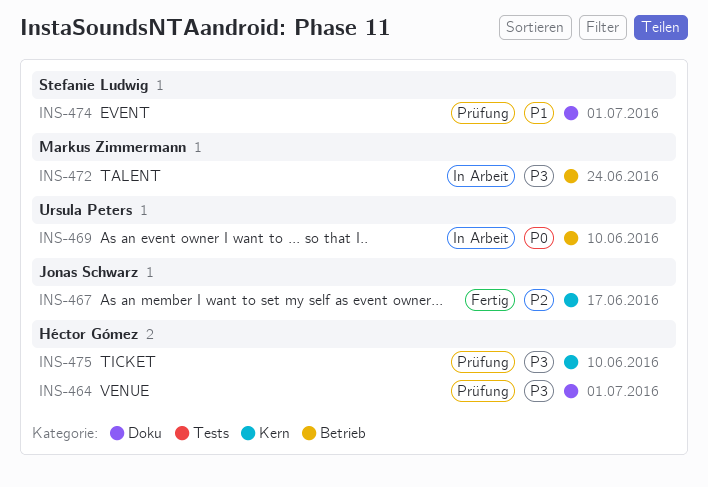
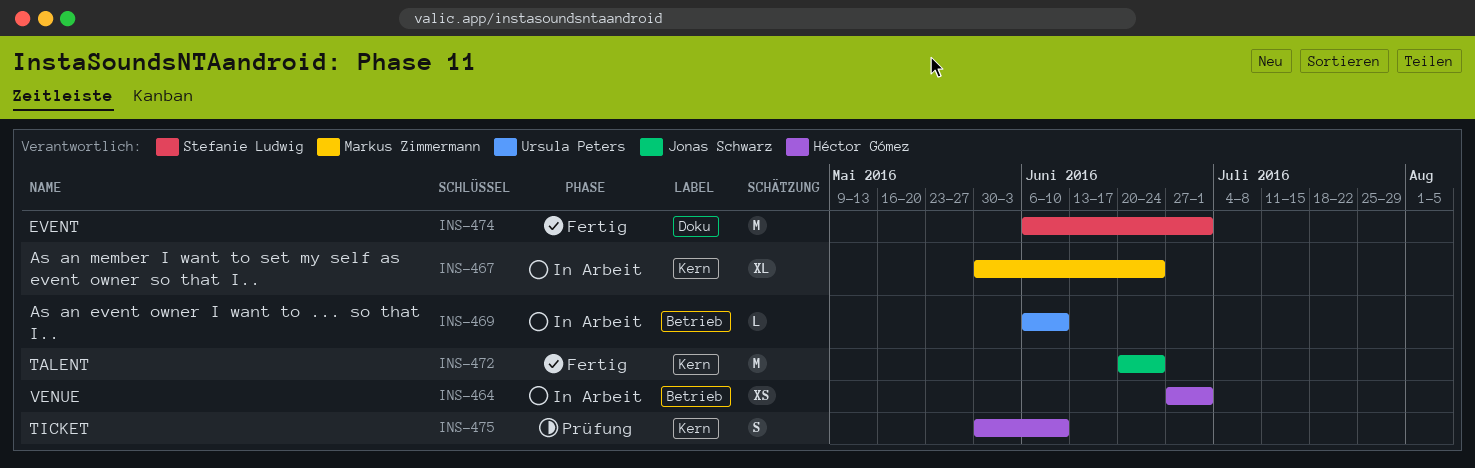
INS-464, status: Prüfung -> In Arbeit
INS-464, label: Doku -> Betrieb
INS-467, status: Fertig -> In Arbeit
INS-467, owner: Jonas Schwarz -> Markus Zimmermann
INS-467, due: Jun 17 -> Jun 24
INS-472, status: In Arbeit -> Fertig
INS-472, owner: Markus Zimmermann -> Jonas Schwarz
INS-472, label: Betrieb -> Kern
INS-474, status: Prüfung -> Fertig

